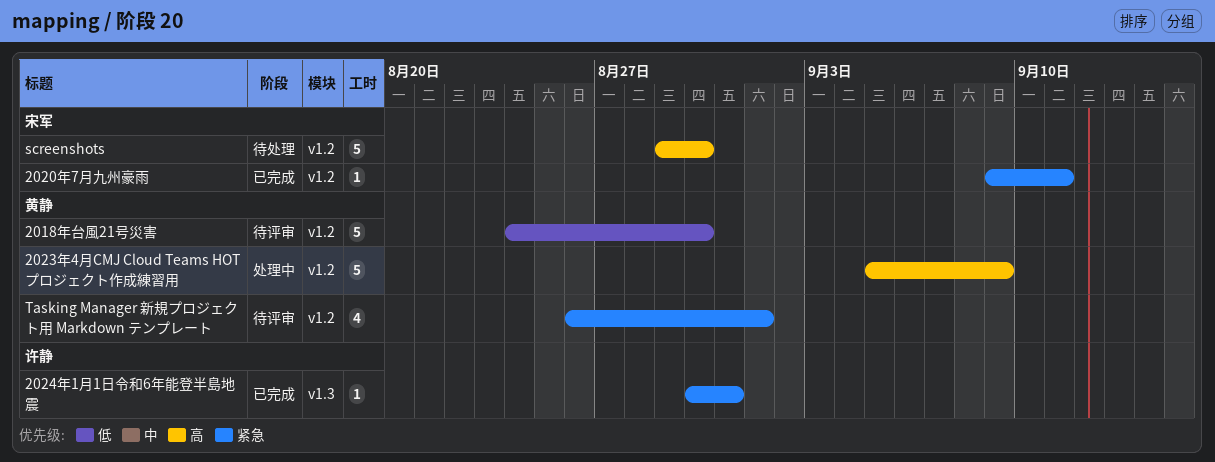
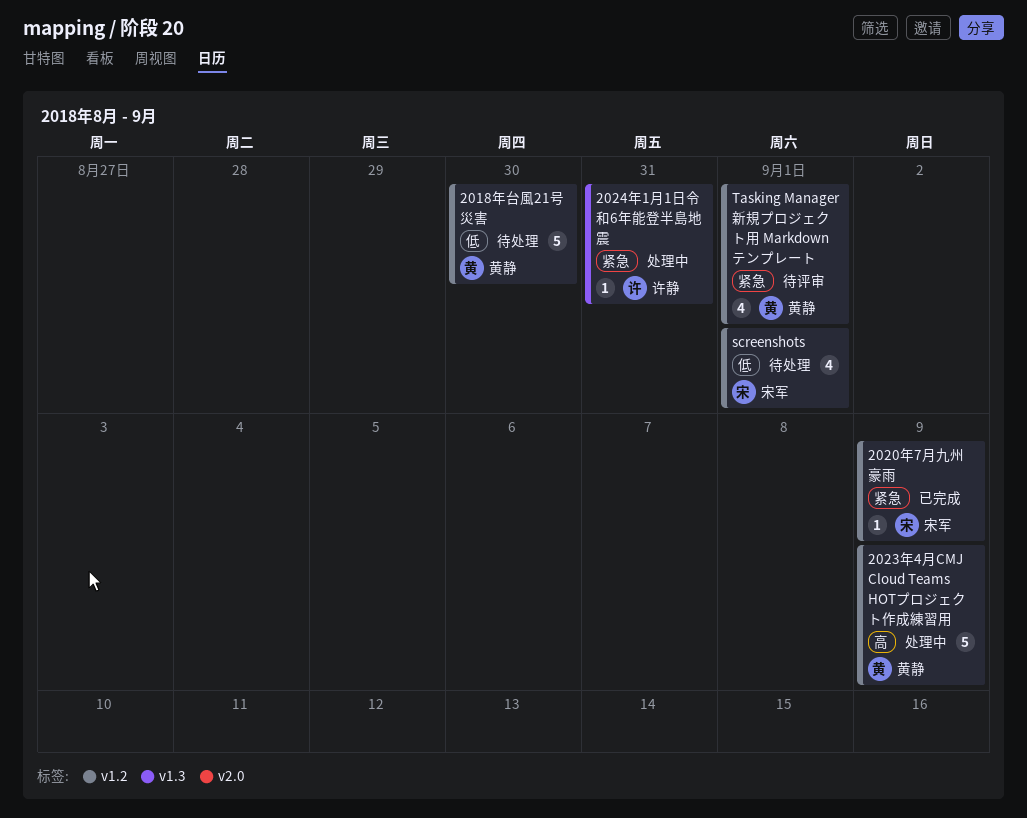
2018年台風21号災害, status: 待评审 -> 待处理
2020年7月九州豪雨, due: Sep 11 -> Sep 9
2024年1月1日令和6年能登半島地震, status: 已完成 -> 处理中
screenshots, priority: 高 -> 低
screenshots, estimate: 5 -> 4
screenshots, due: Aug 30 -> Sep 1

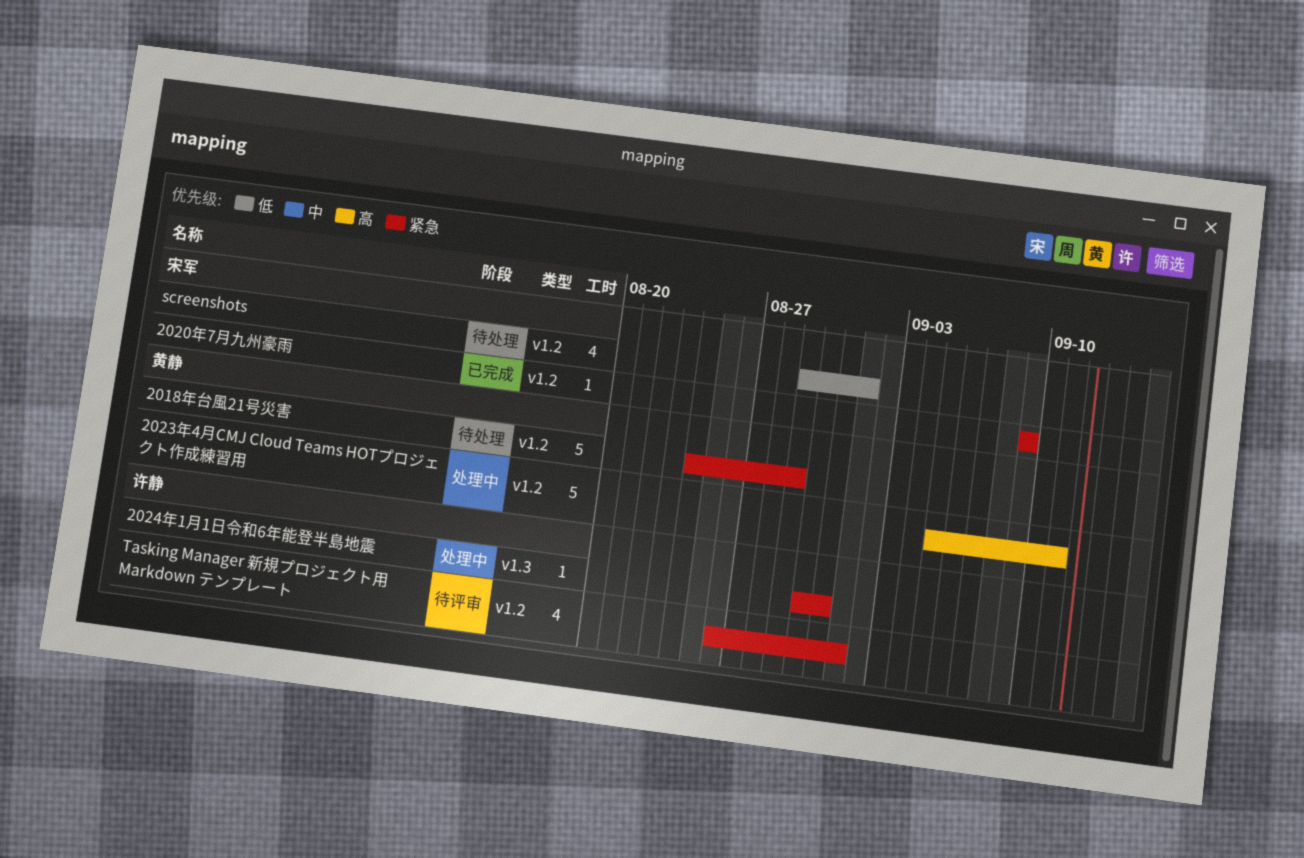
2018年台風21号災害, priority: 低 -> 紧急
2018年台風21号災害, due: Aug 30 -> Aug 29
2023年4月CMJ Cloud Teams HOTプロジェクト作成練習用, due: Sep 9 -> Sep 11
Tasking Manager 新規プロジェクト用 Markdown テンプレート, owner: 黄静 -> 许静

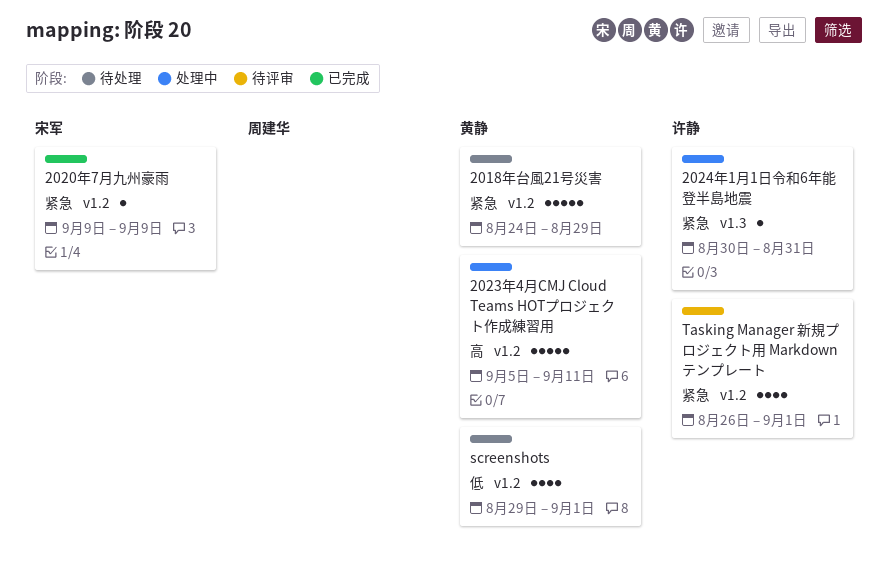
screenshots, owner: 宋军 -> 黄静

